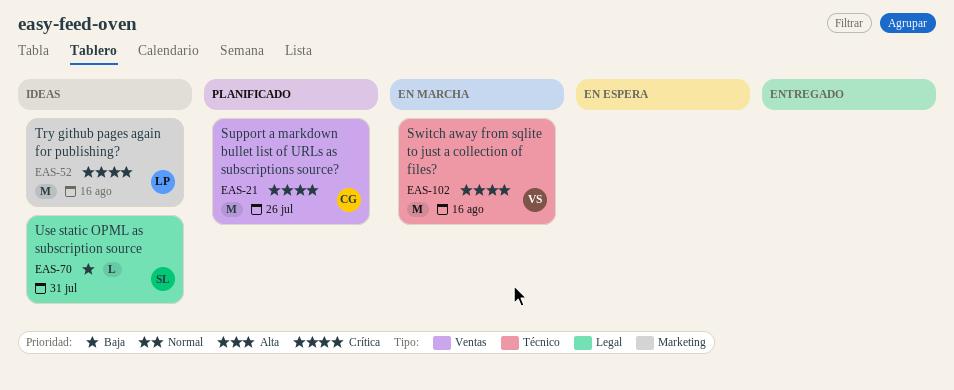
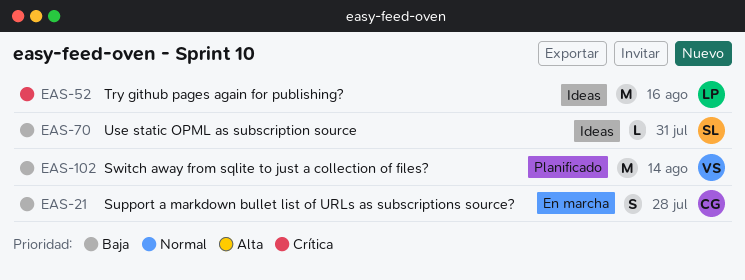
EAS-21, status: Planificado -> En marcha
EAS-21, priority: Crítica -> Baja
EAS-21, estimate: M -> S
EAS-21, due: Jul 26 -> Jul 28
EAS-102, status: En marcha -> Planificado
EAS-102, priority: Crítica -> Baja
EAS-102, due: Aug 16 -> Aug 14

